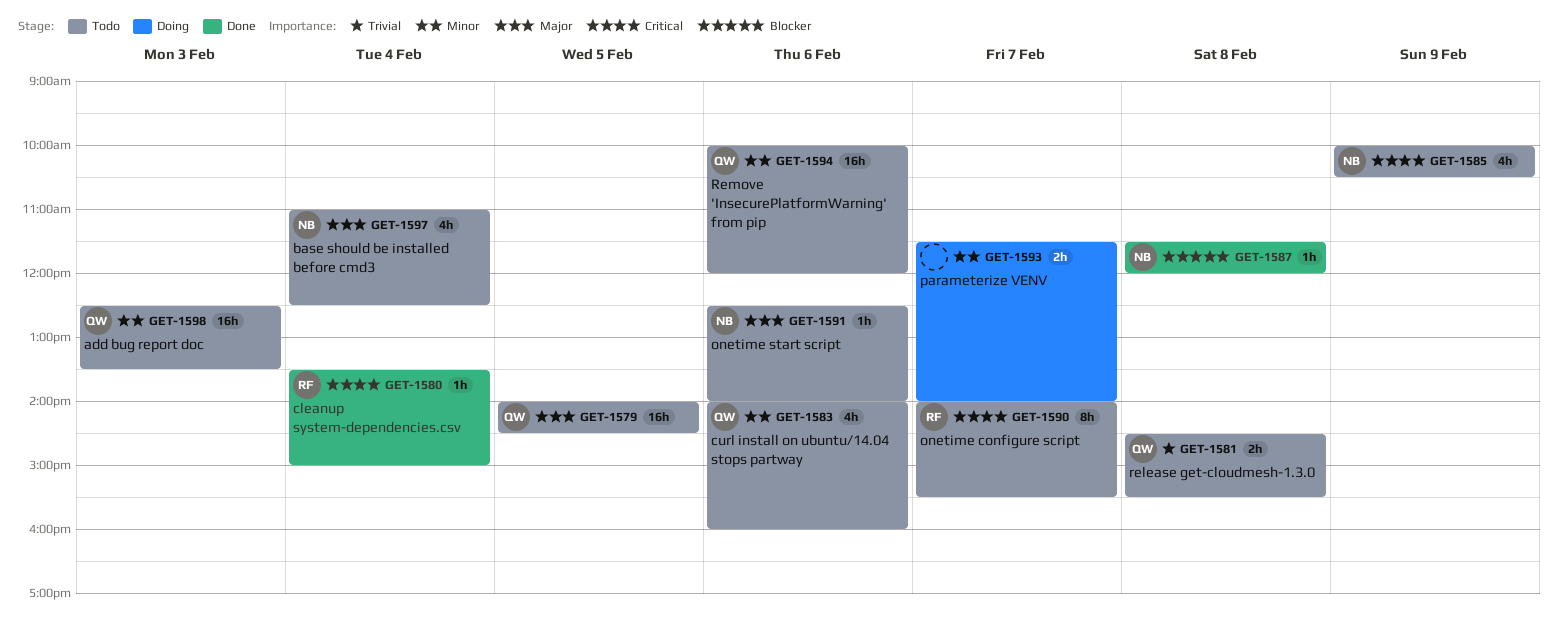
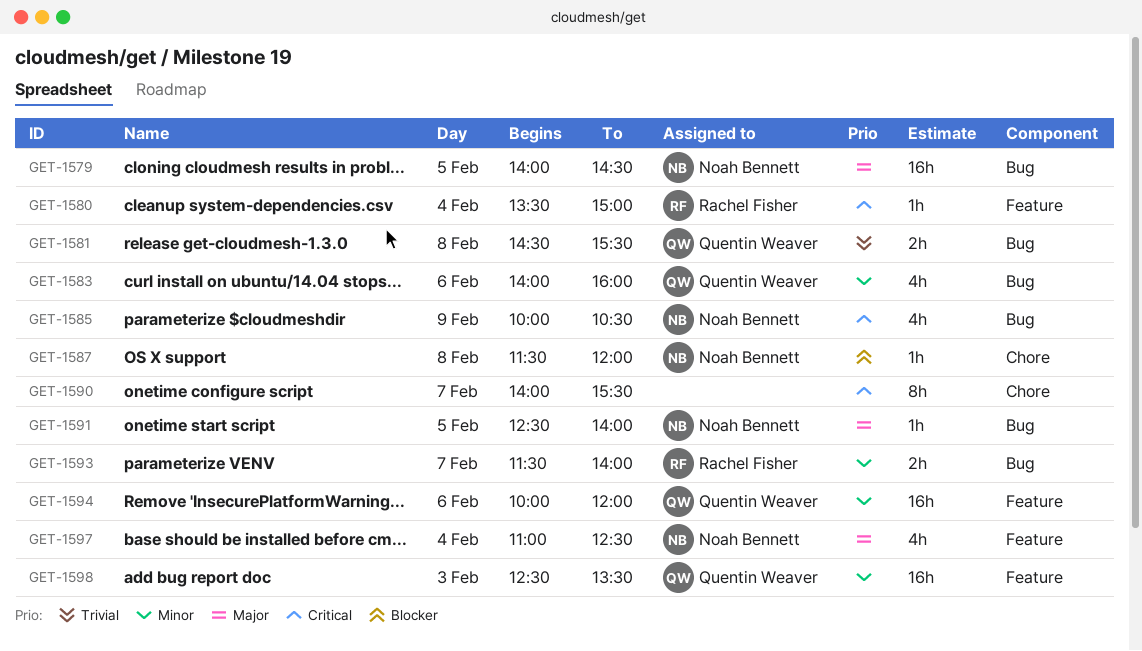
GET-1579, owner: Quentin Weaver -> Noah Bennett
GET-1590, owner: Rachel Fisher -> none
GET-1591, day: Feb 6 -> Feb 5
GET-1593, owner: none -> Rachel Fisher

